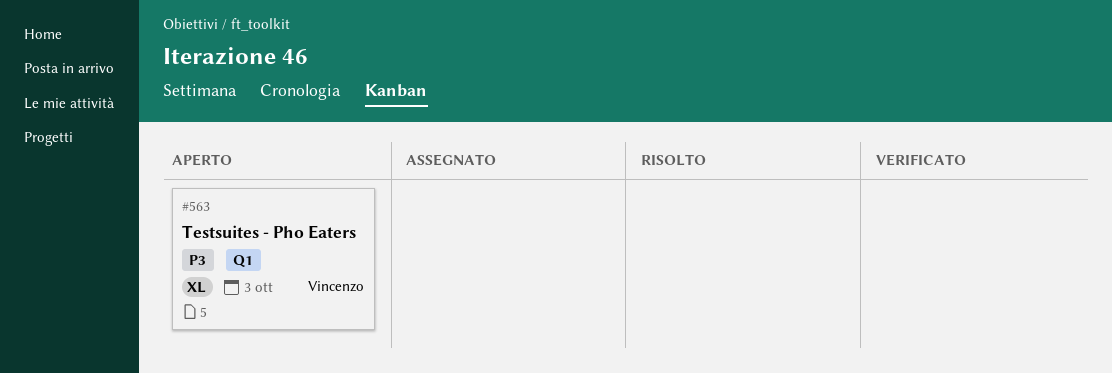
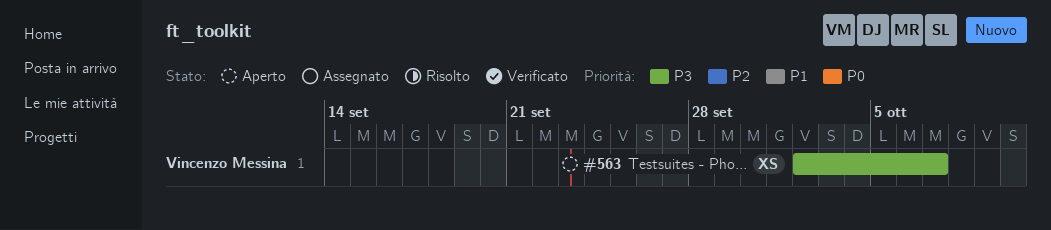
#563, estimate: XL -> XS
#563, due: Oct 3 -> Oct 7

